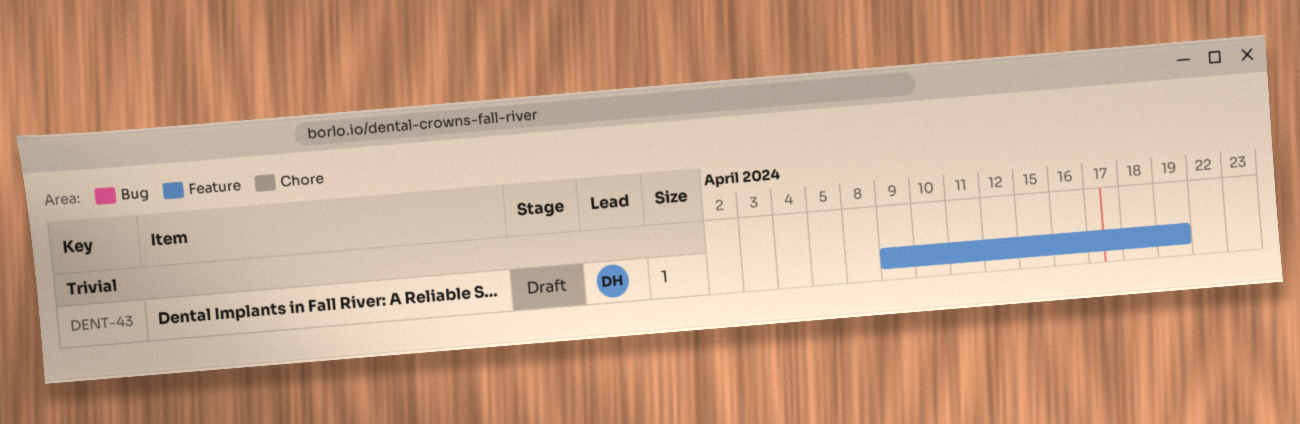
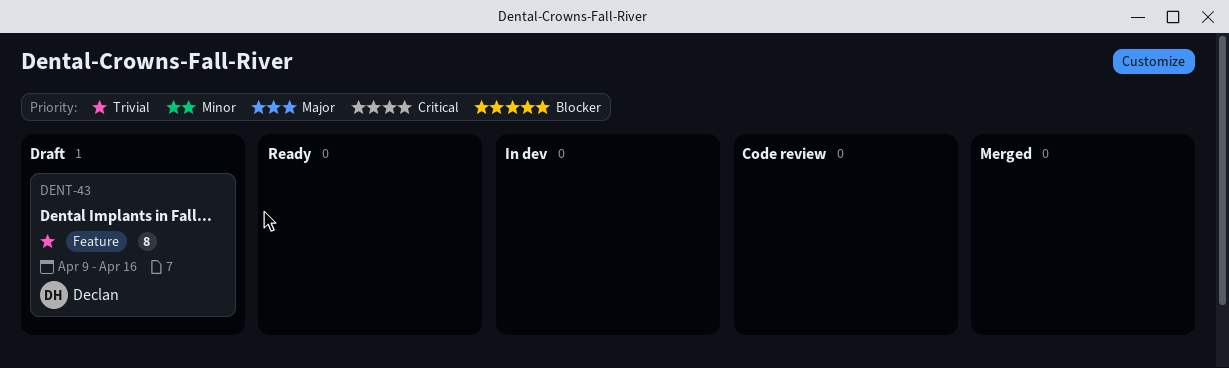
DENT-43, estimate: 1 -> 8
DENT-43, due: Apr 19 -> Apr 16

